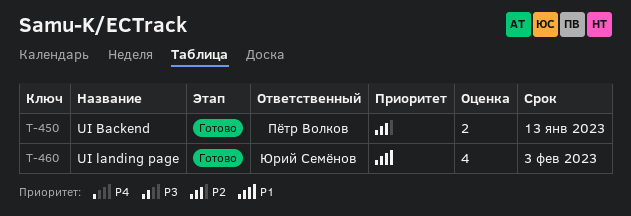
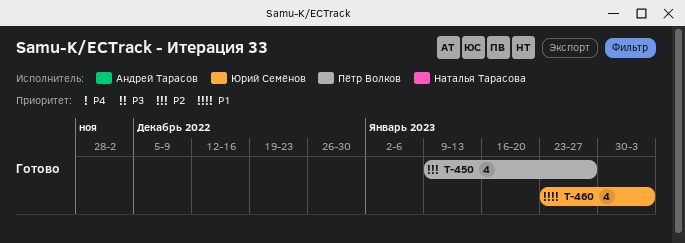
T-450, estimate: 2 -> 4
T-450, due: Jan 13 -> Jan 27

